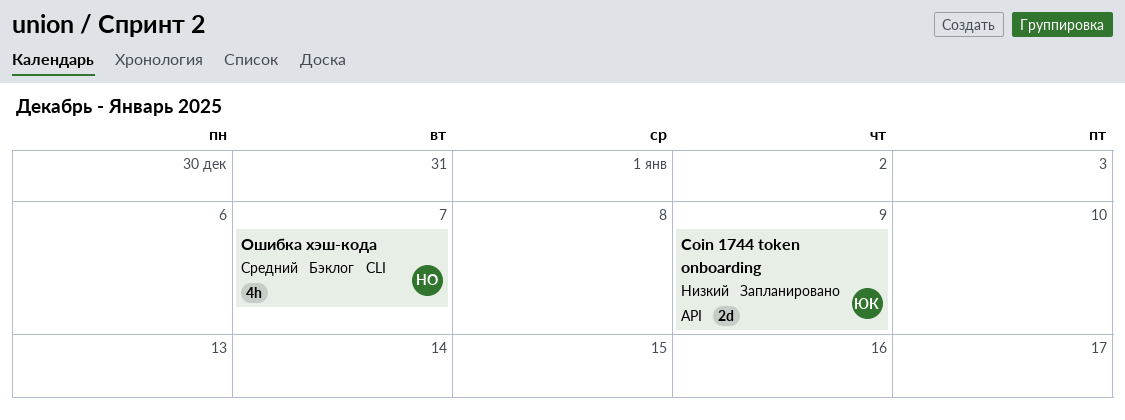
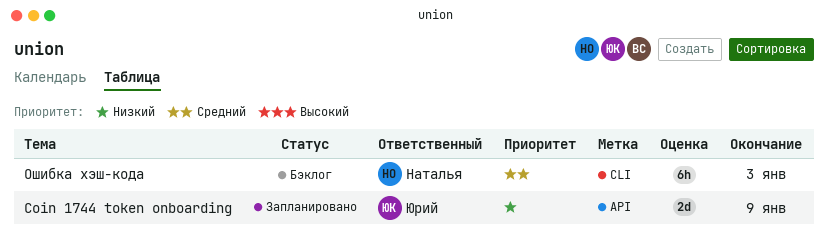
Ошибка хэш-кода, estimate: 4h -> 6h
Ошибка хэш-кода, due: Jan 7 -> Jan 3

